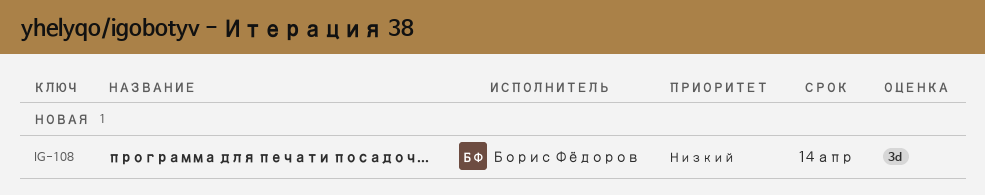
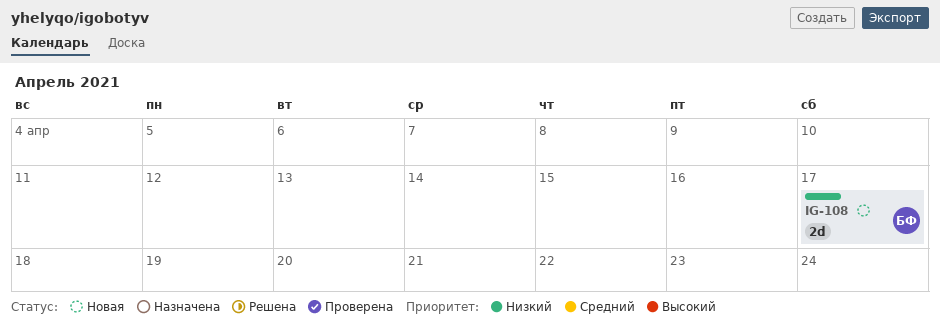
IG-108, estimate: 3d -> 2d
IG-108, due: Apr 14 -> Apr 17

